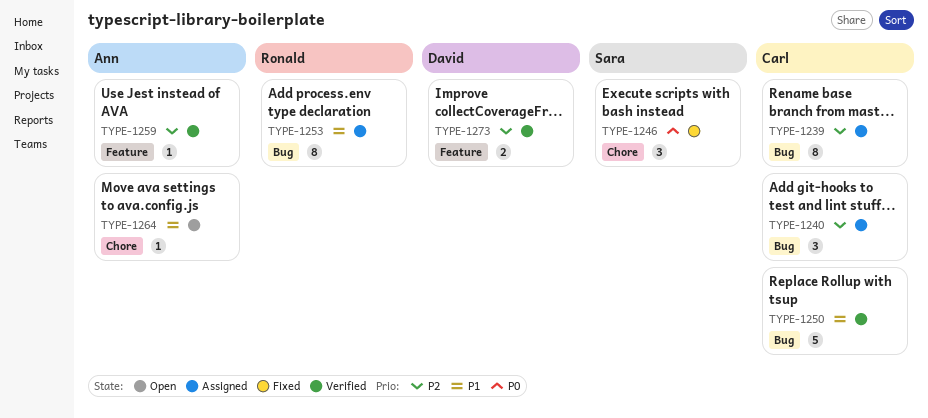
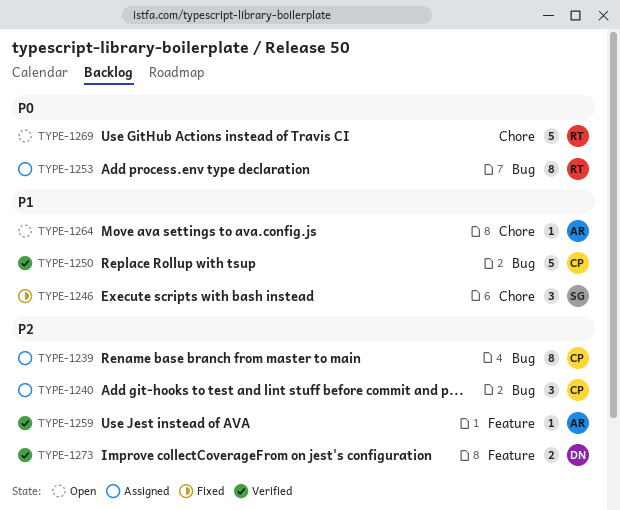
TYPE-1246, priority: P0 -> P1
TYPE-1253, priority: P1 -> P0
TYPE-1269: none -> present

